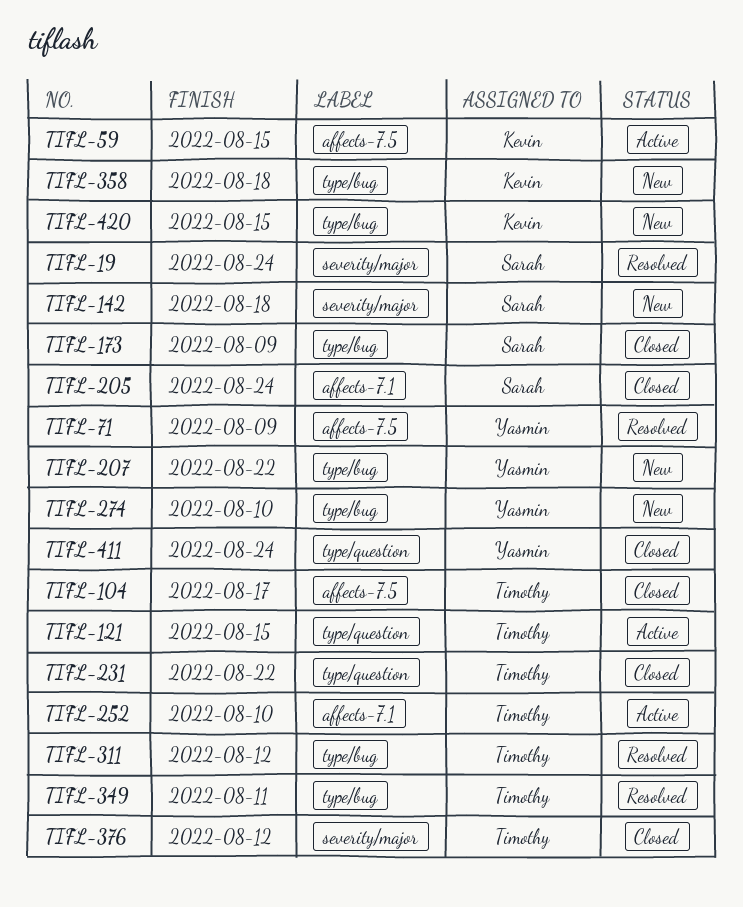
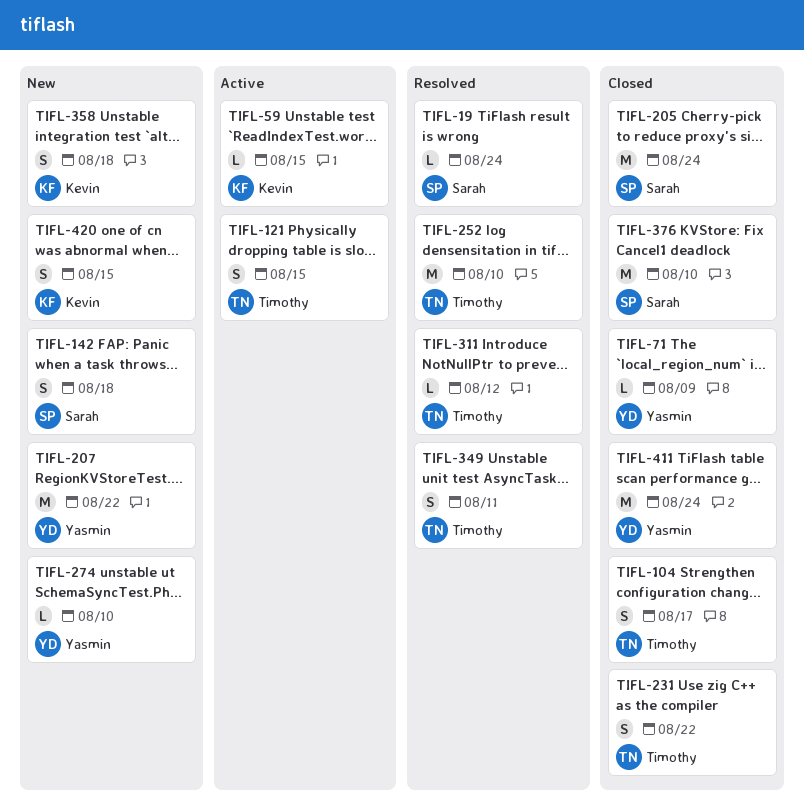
TIFL-71, status: Resolved -> Closed
TIFL-173: present -> none
TIFL-252, status: Active -> Resolved
TIFL-376, owner: Timothy -> Sarah
TIFL-376, due: Aug 12 -> Aug 10

